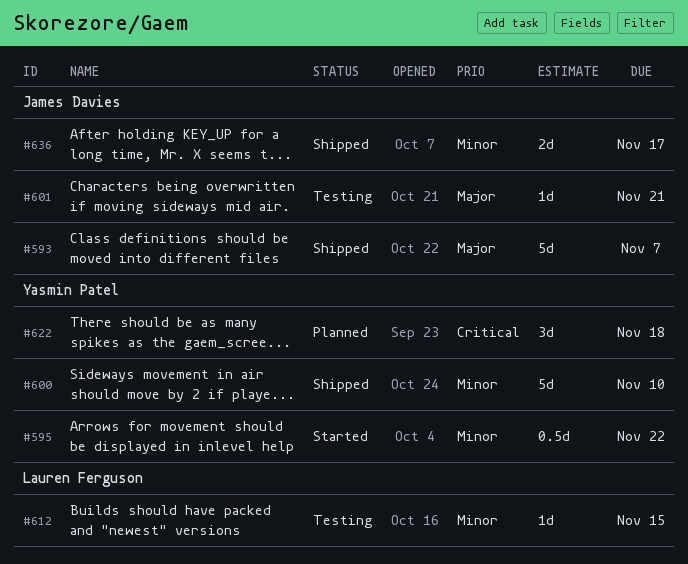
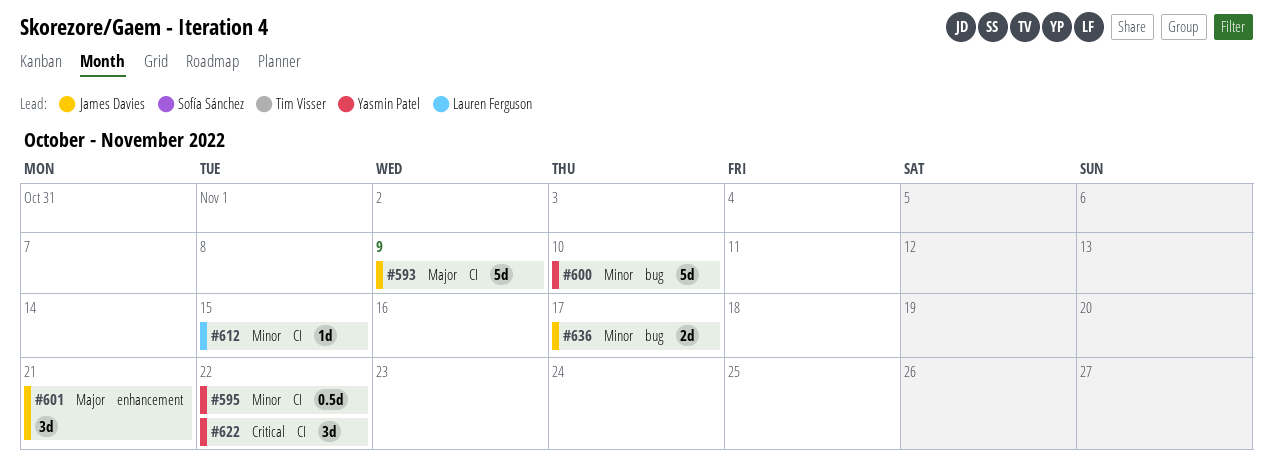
#593, due: Nov 7 -> Nov 9
#601, estimate: 1d -> 3d
#622, due: Nov 18 -> Nov 22

